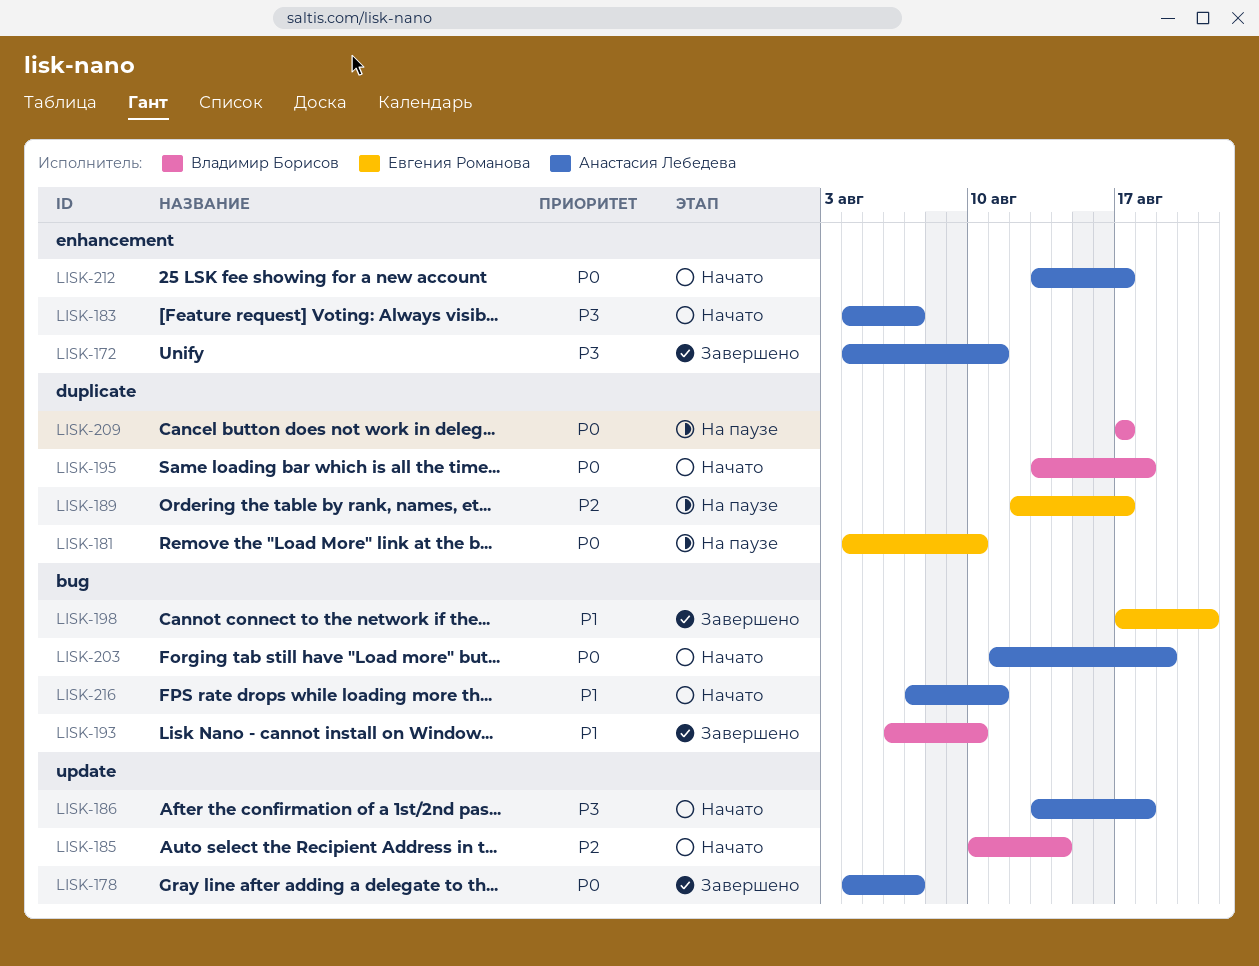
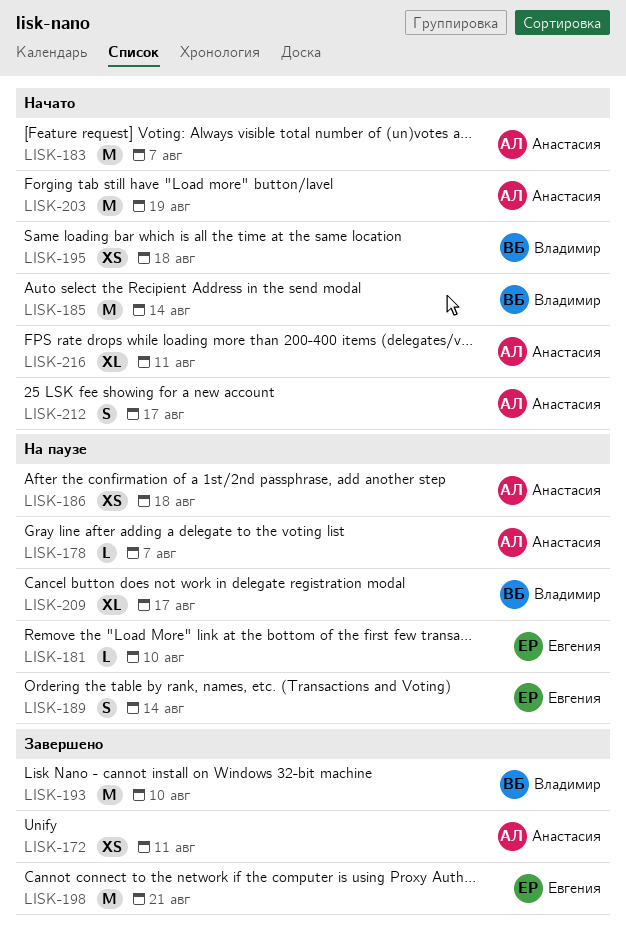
LISK-178, status: Завершено -> На паузе
LISK-186, status: Начато -> На паузе
LISK-189, due: Aug 17 -> Aug 14

